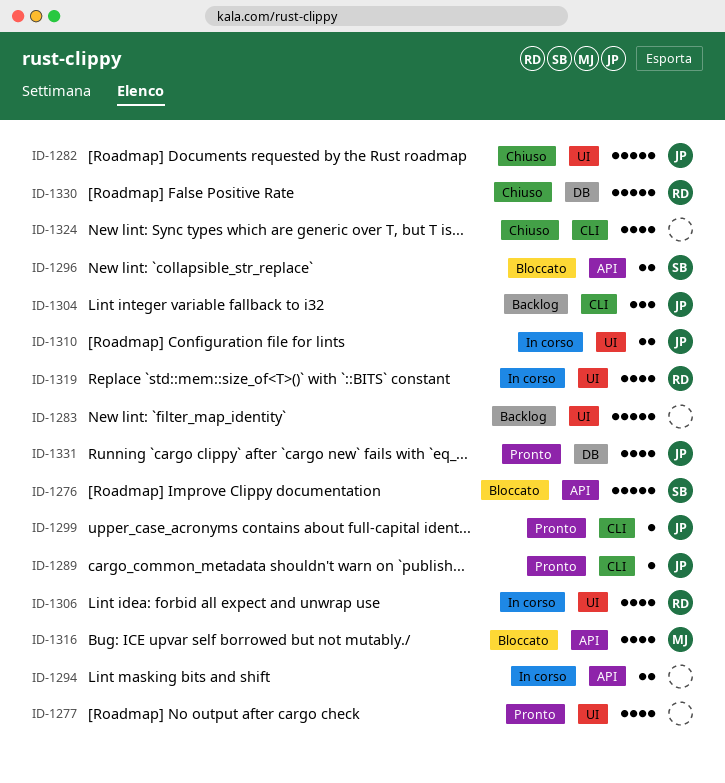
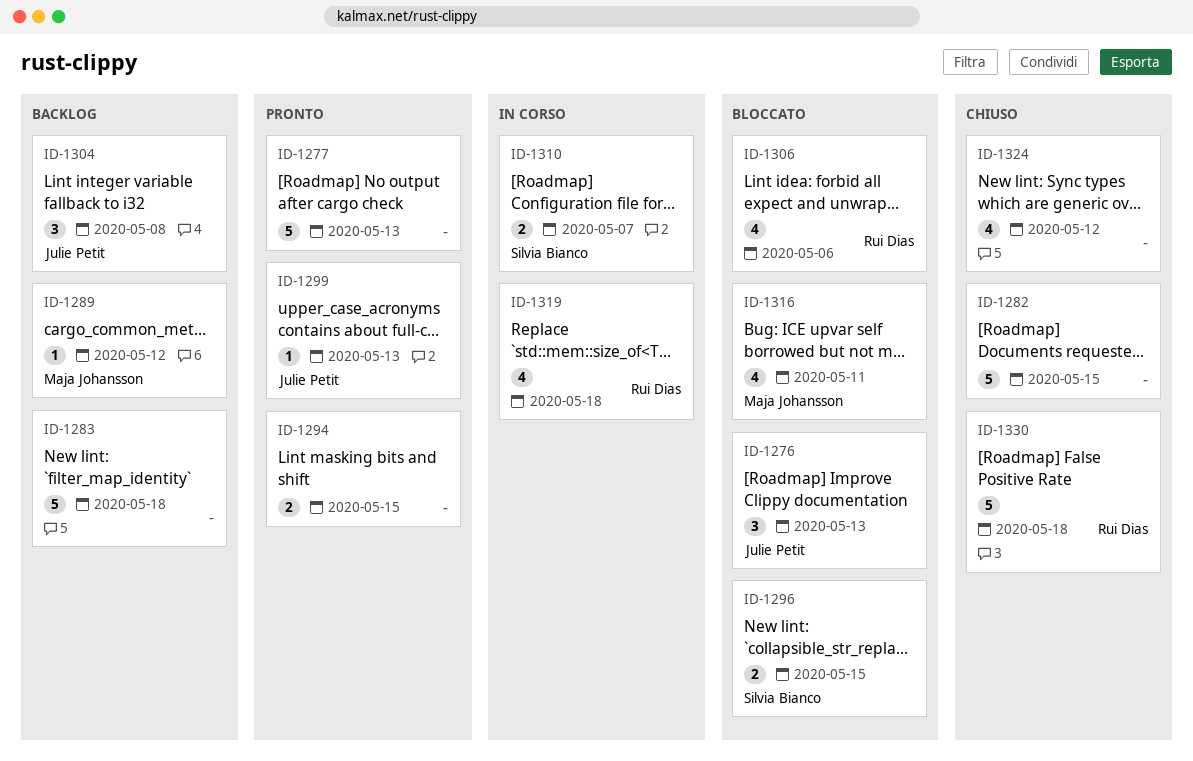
ID-1276, owner: Silvia Bianco -> Julie Petit
ID-1276, estimate: 5 -> 3
ID-1277, estimate: 4 -> 5
ID-1282, owner: Julie Petit -> none
ID-1289, status: Pronto -> Backlog
ID-1289, owner: Julie Petit -> Maja Johansson
ID-1294, status: In corso -> Pronto
ID-1306, status: In corso -> Bloccato
ID-1310, owner: Julie Petit -> Silvia Bianco
ID-1331: present -> none

